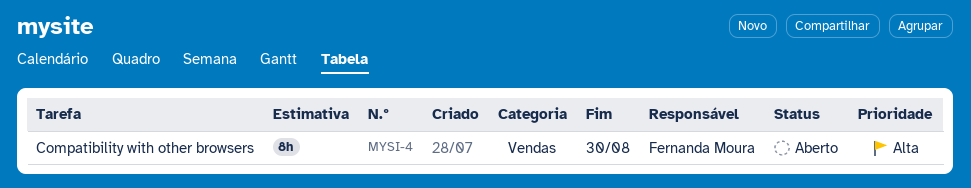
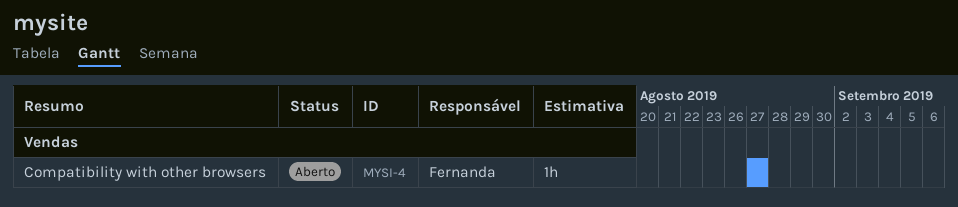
MYSI-4, estimate: 8h -> 1h
MYSI-4, due: Aug 30 -> Aug 27

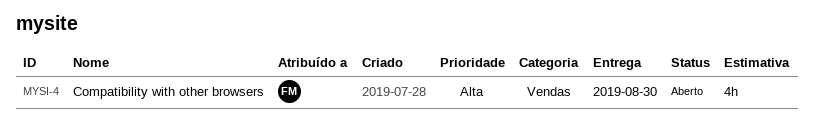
MYSI-4, estimate: 1h -> 4h
MYSI-4, due: Aug 27 -> Aug 30

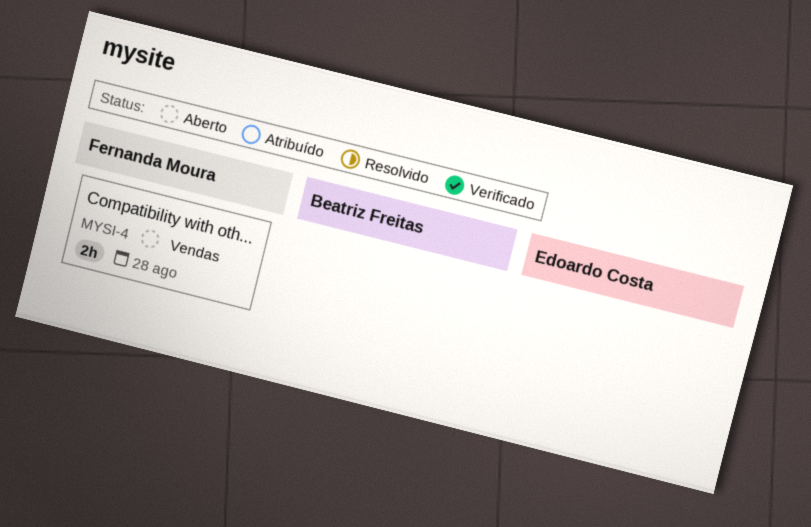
MYSI-4, estimate: 4h -> 2h
MYSI-4, due: Aug 30 -> Aug 28

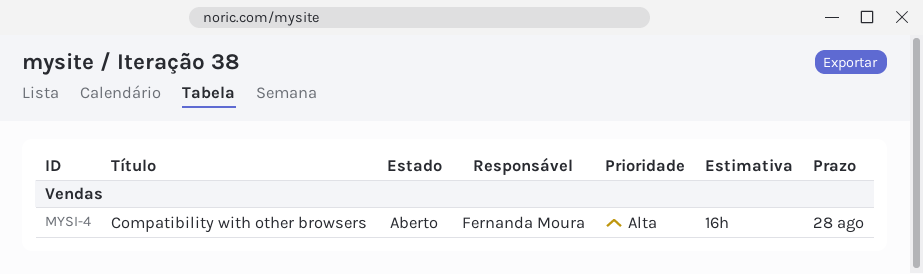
MYSI-4, estimate: 2h -> 16h

